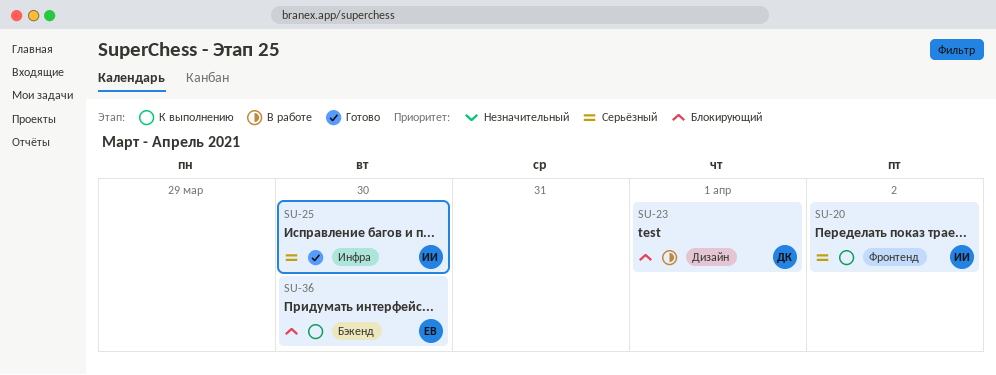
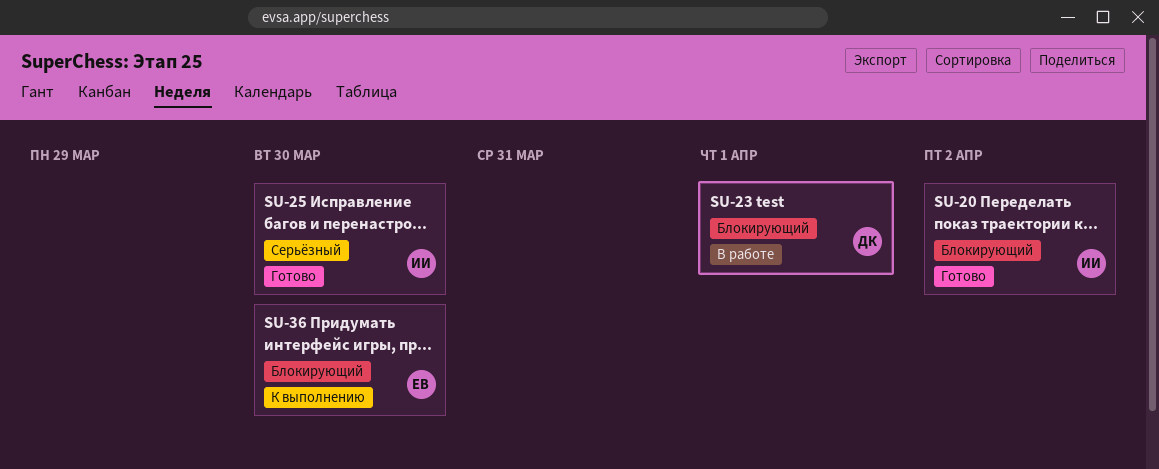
SU-20, status: К выполнению -> Готово
SU-20, priority: Серьёзный -> Блокирующий

